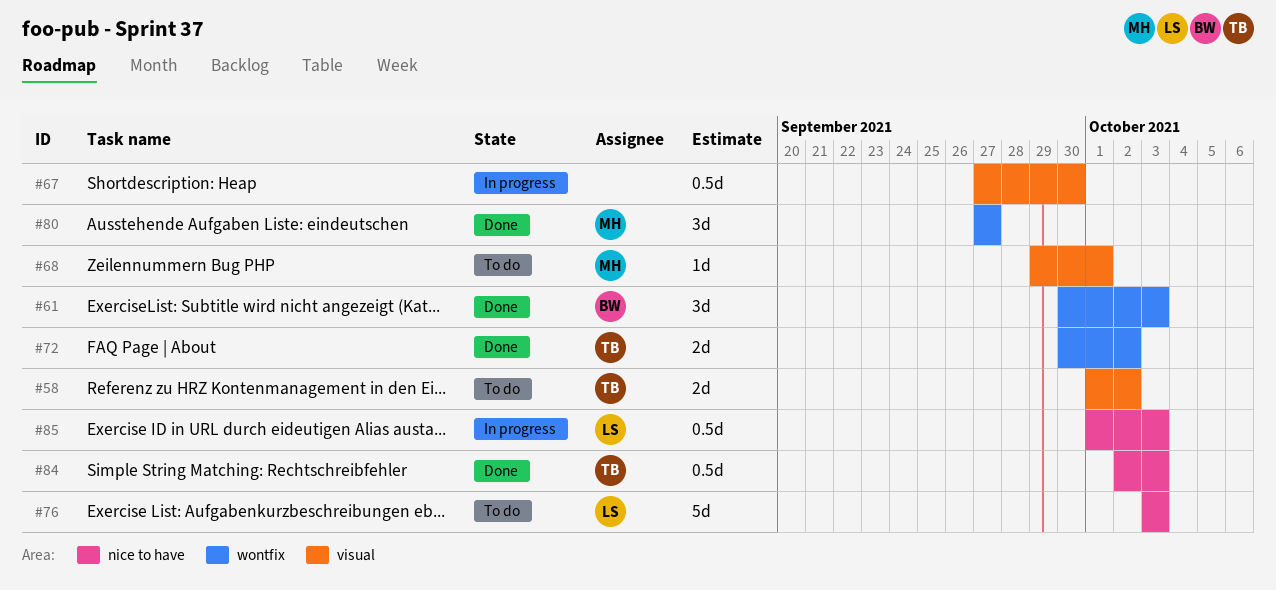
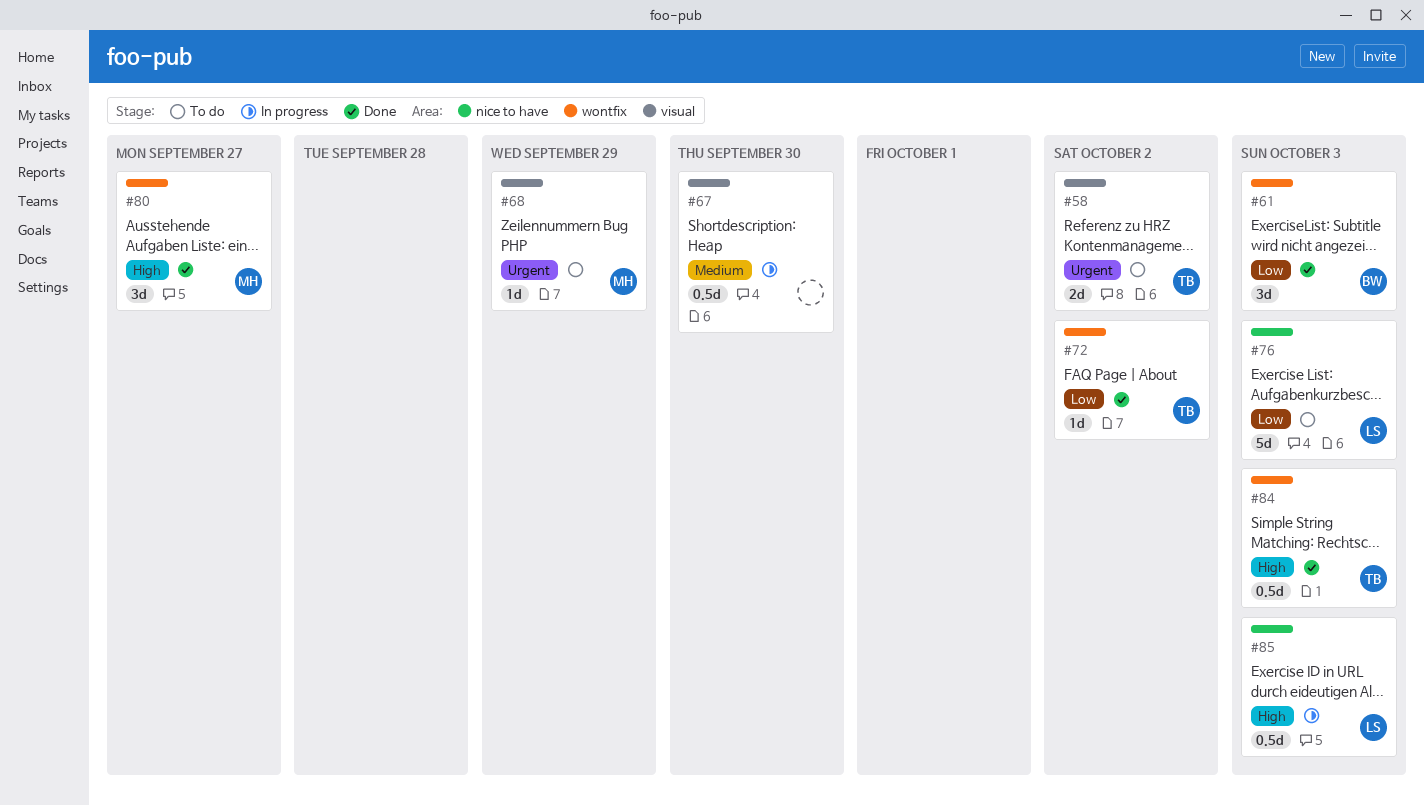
#68, due: Oct 1 -> Sep 29
#72, estimate: 2d -> 1d
#84, label: nice to have -> wontfix

